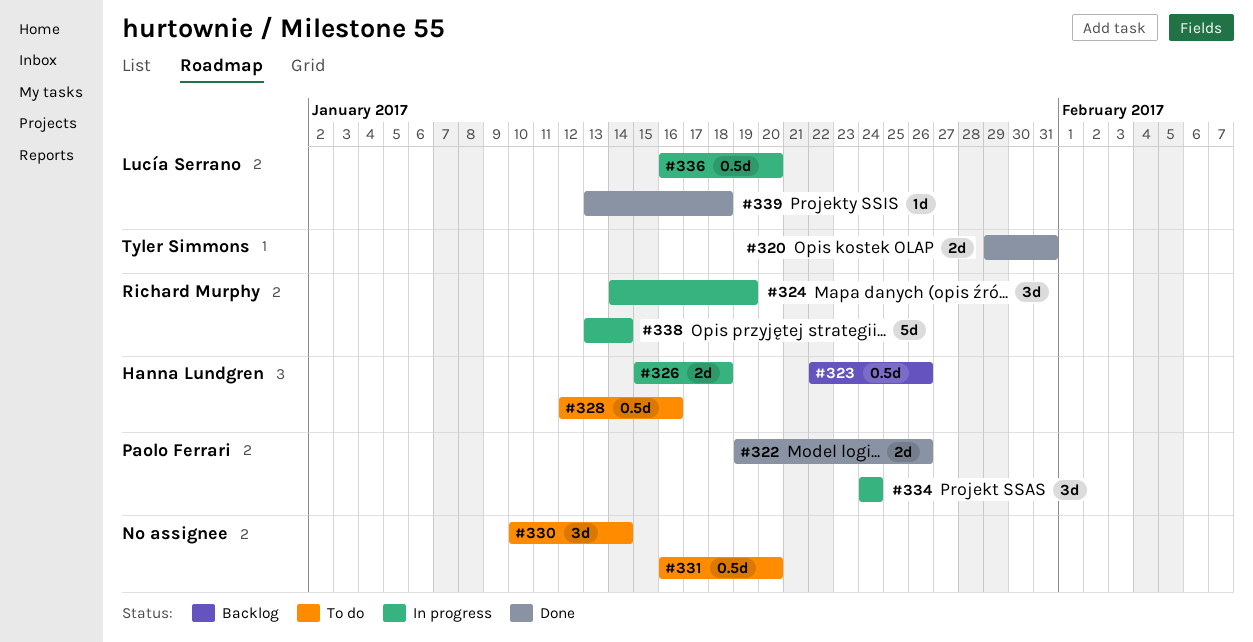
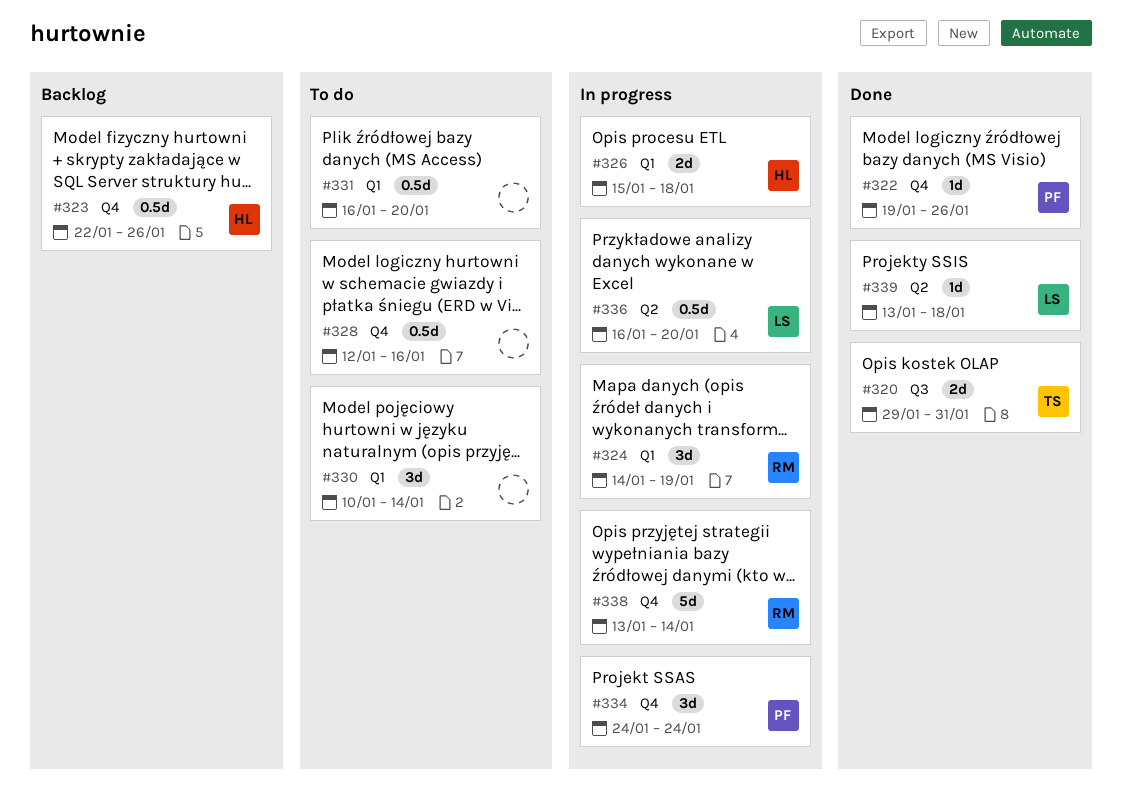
#322, estimate: 2d -> 1d
#328, owner: Hanna Lundgren -> none

